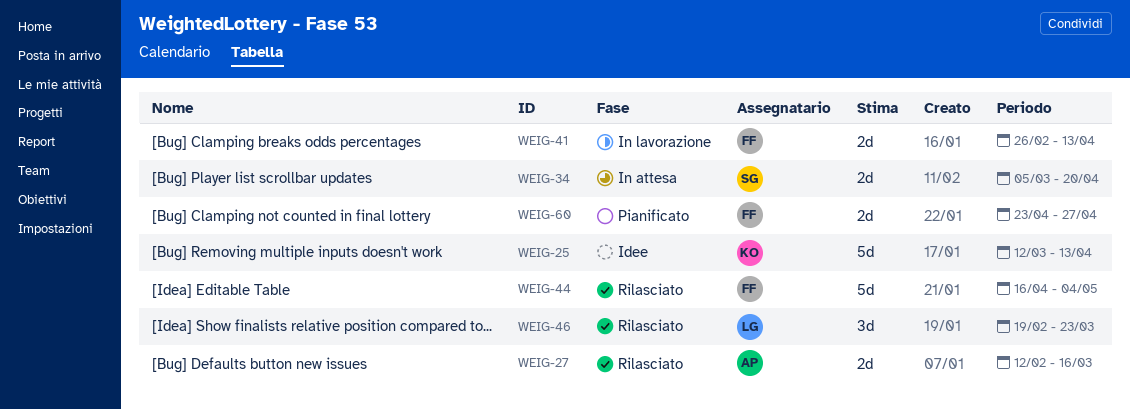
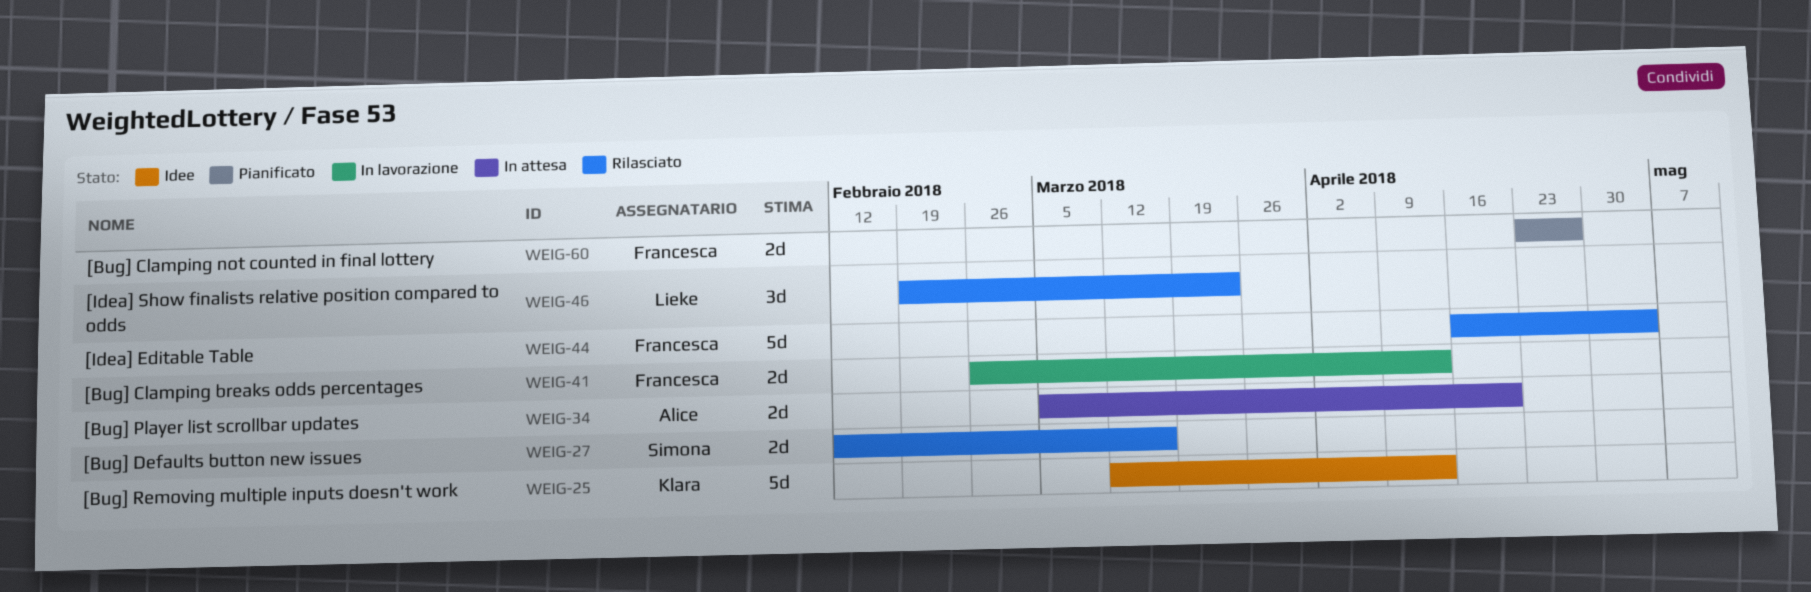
WEIG-27, owner: Alice -> Simona
WEIG-34, owner: Simona -> Alice

